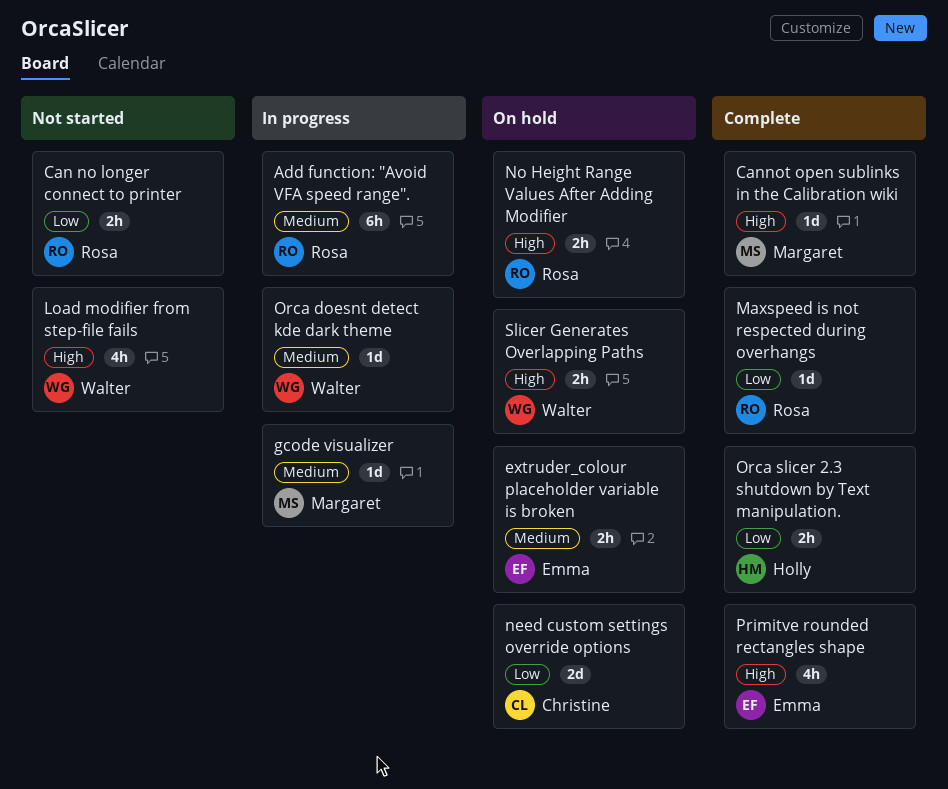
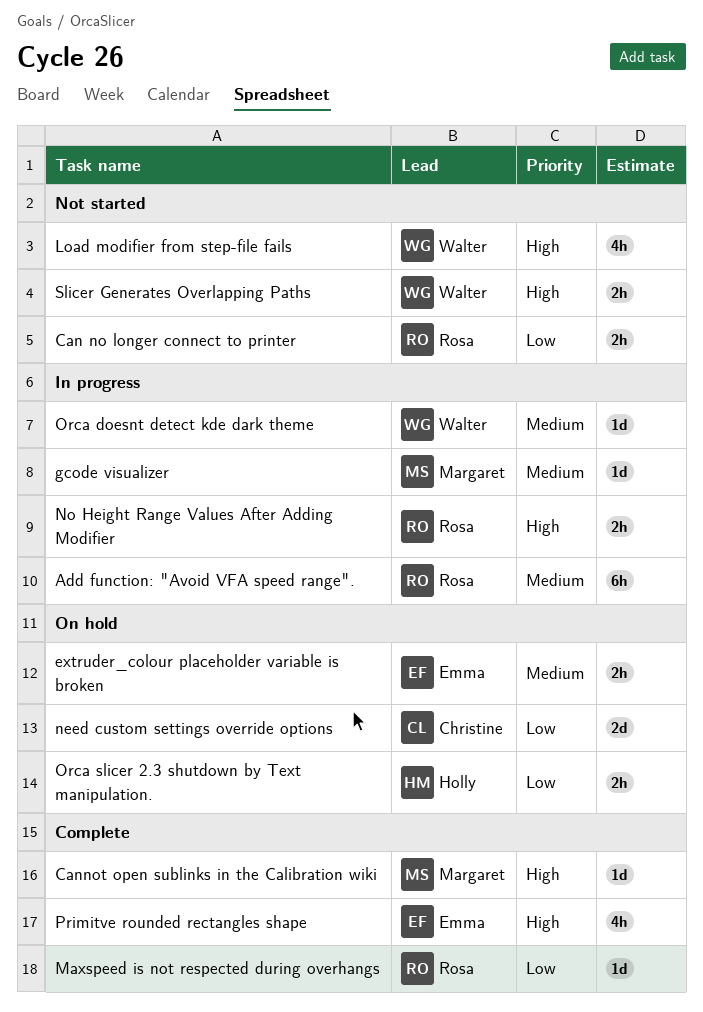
No Height Range Values After Adding Modifier, status: On hold -> In progress
Orca slicer 2.3 shutdown by Text manipulation., status: Complete -> On hold
Slicer Generates Overlapping Paths, status: On hold -> Not started

